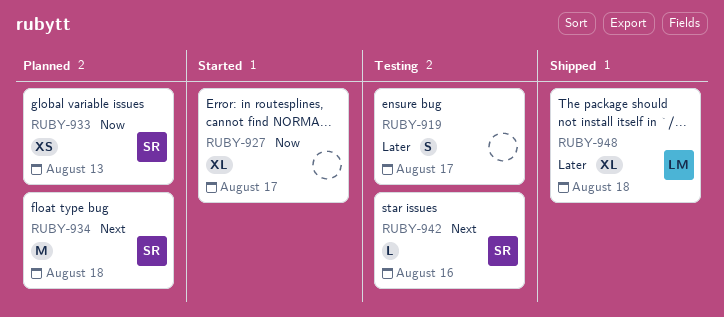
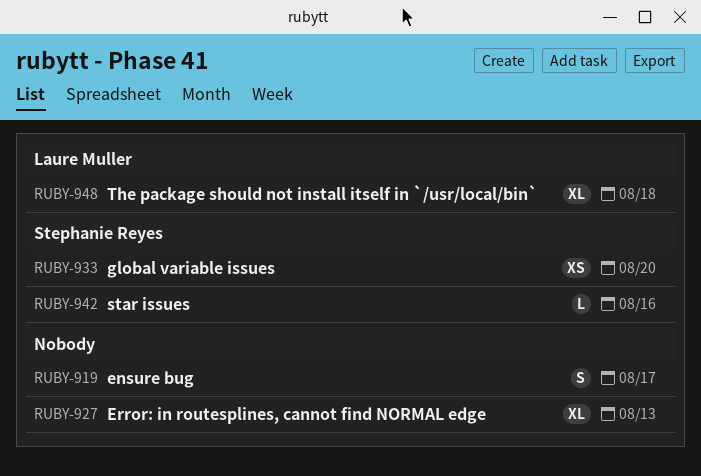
RUBY-927, due: Aug 17 -> Aug 13
RUBY-933, due: Aug 13 -> Aug 20
RUBY-934: present -> none

